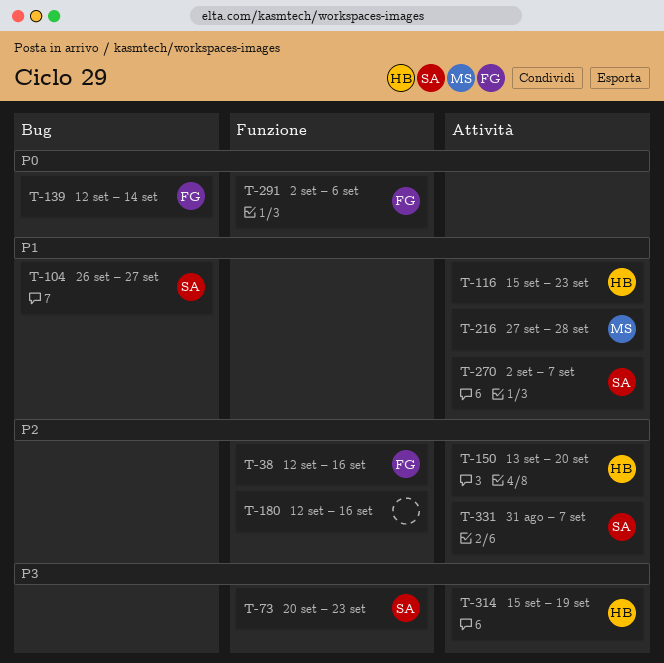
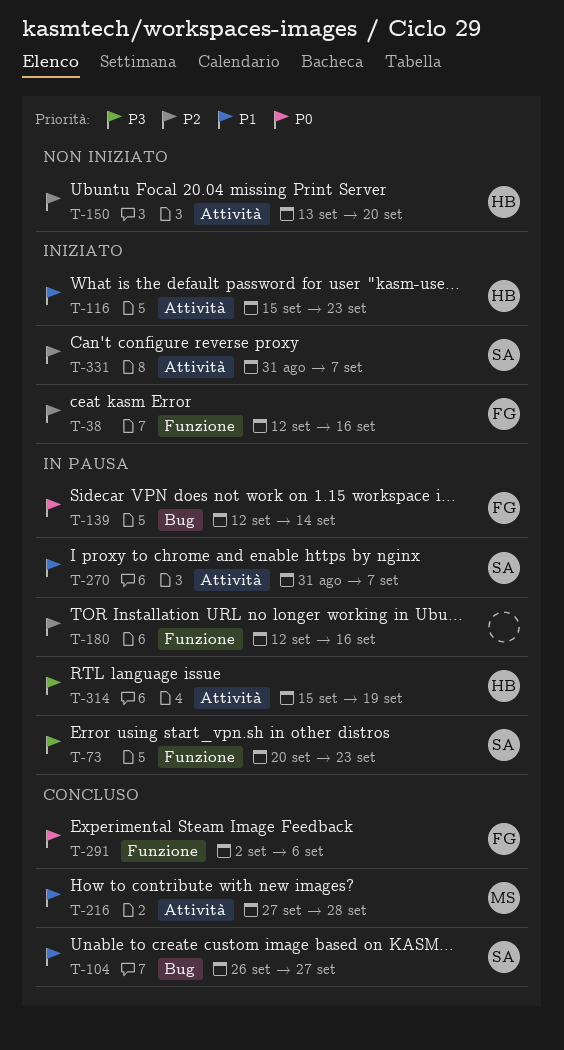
T-270, start: Sep 2 -> Aug 31

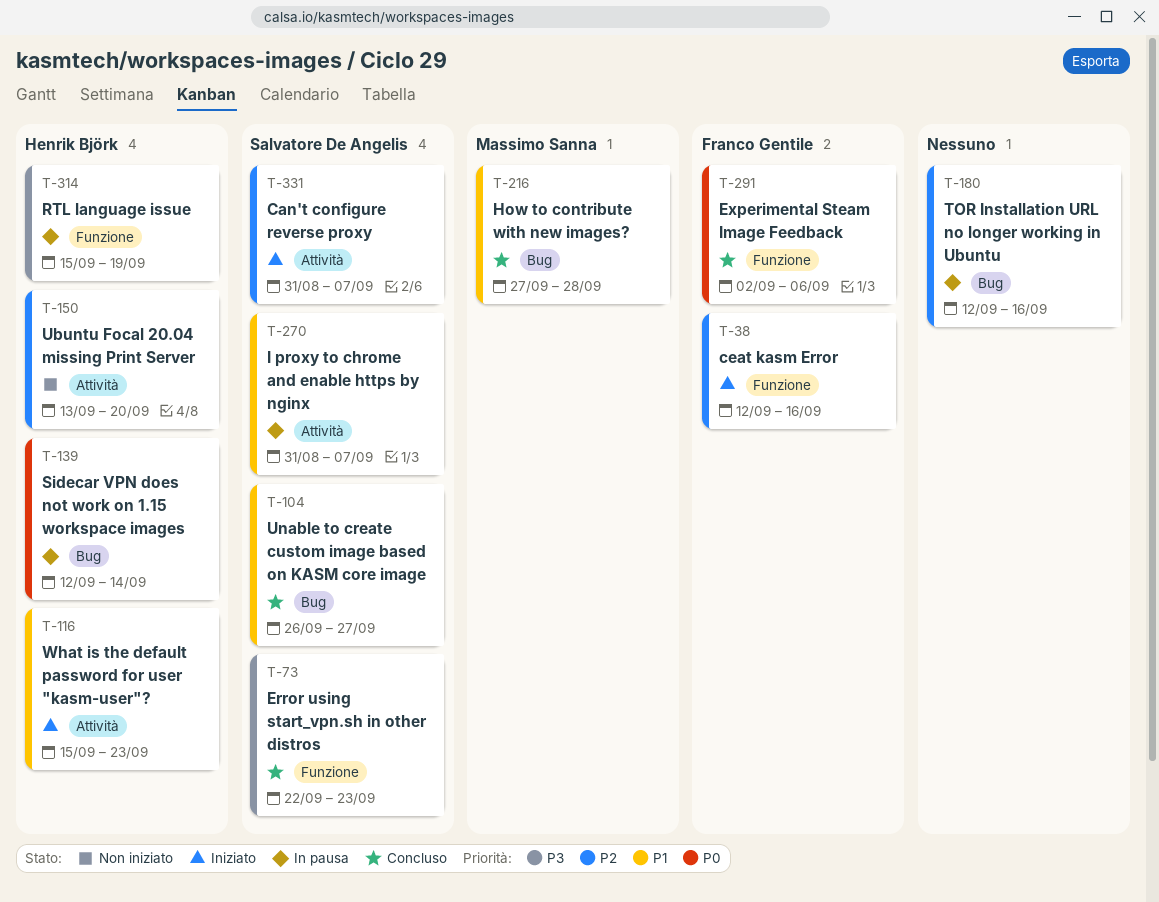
T-73, status: In pausa -> Concluso
T-73, start: Sep 20 -> Sep 22
T-139, owner: Franco Gentile -> Henrik Björk
T-180, label: Funzione -> Bug
T-216, label: Attività -> Bug
T-314, label: Attività -> Funzione

